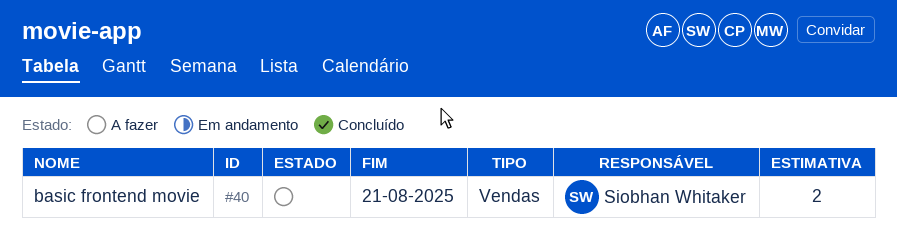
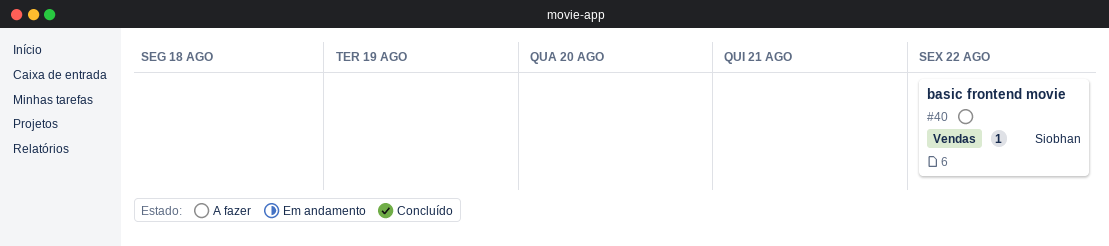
#40, estimate: 2 -> 1
#40, due: Aug 21 -> Aug 22

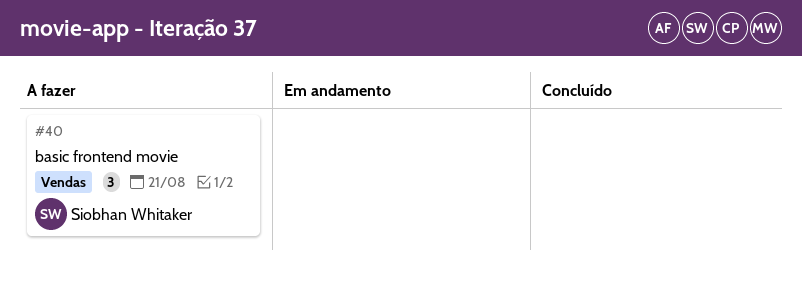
#40, estimate: 1 -> 3
#40, due: Aug 22 -> Aug 21

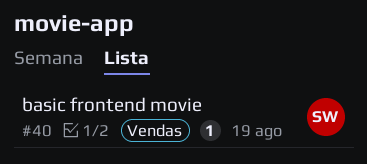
#40, estimate: 3 -> 1
#40, due: Aug 21 -> Aug 19

